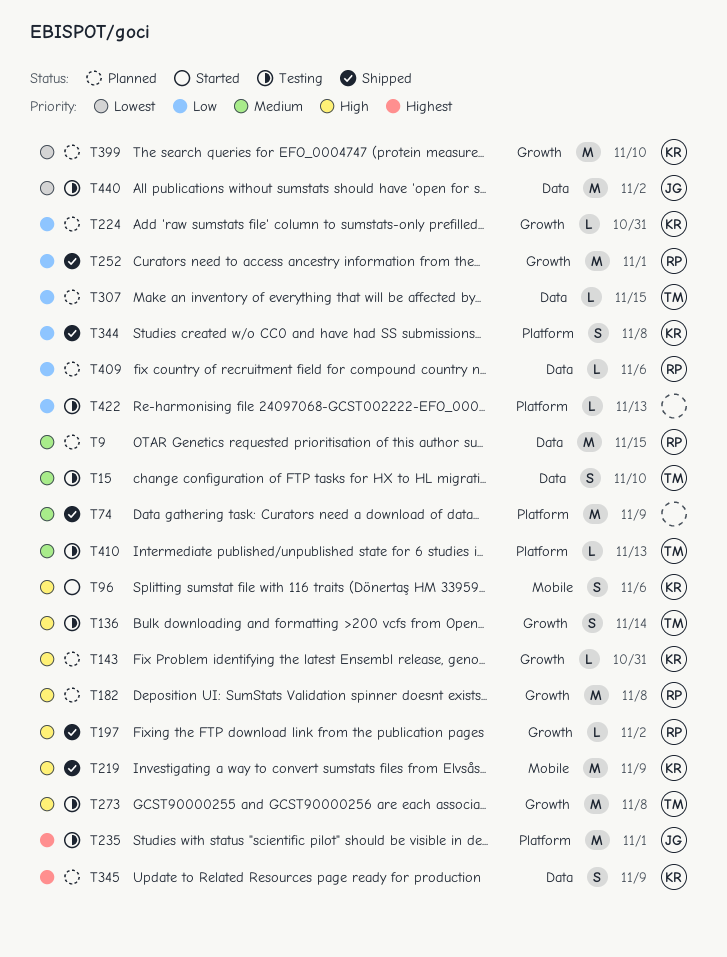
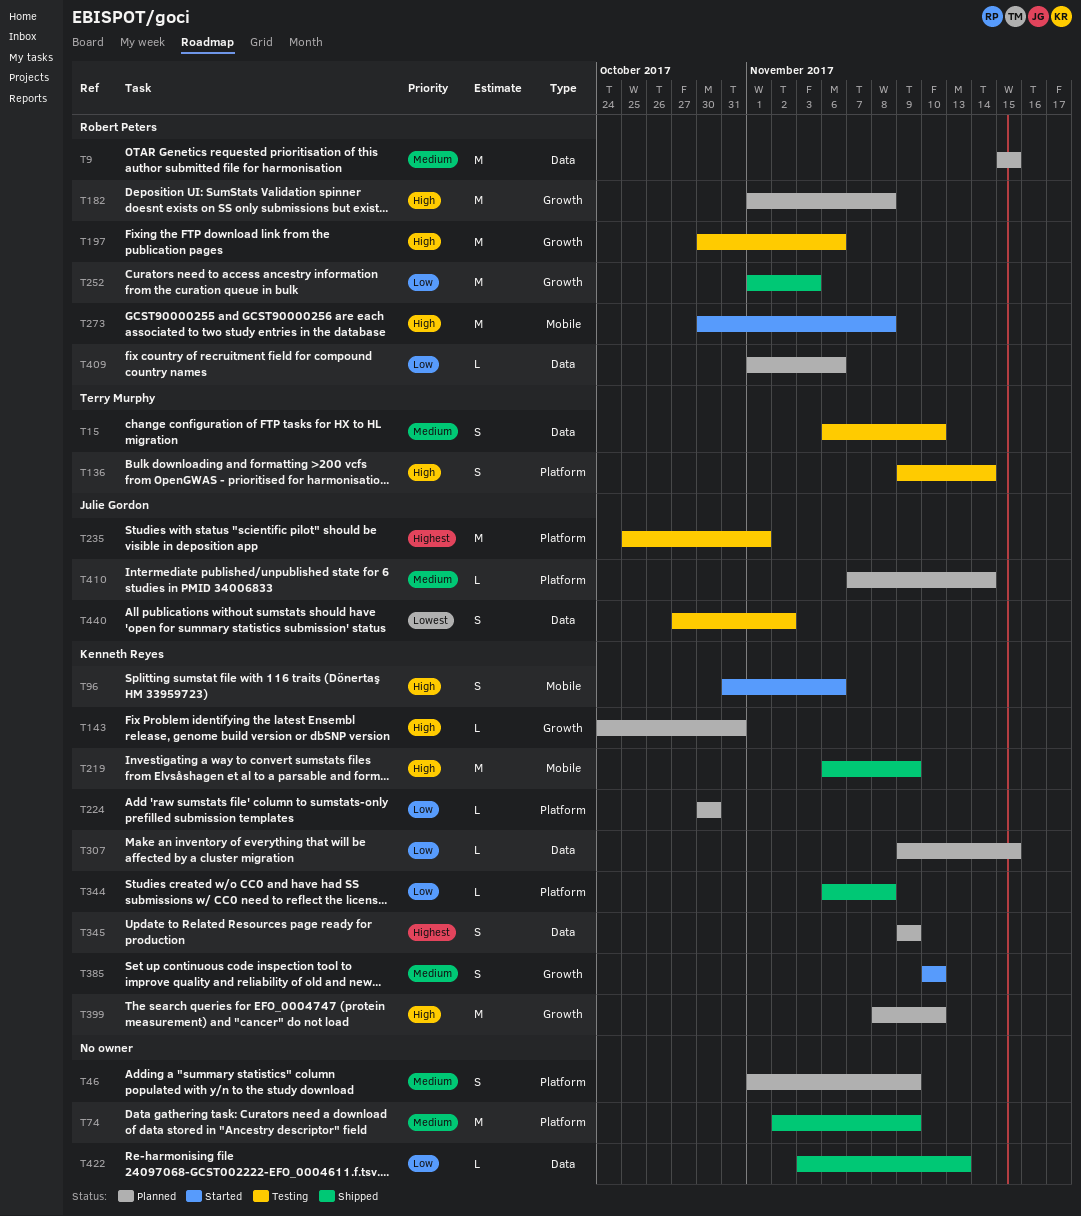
T46: none -> present
T136, label: Growth -> Platform
T197, status: Shipped -> Testing
T197, estimate: L -> M
T197, due: Nov 2 -> Nov 6
T224, label: Growth -> Platform
T224, due: Oct 31 -> Oct 30
T252, due: Nov 1 -> Nov 3
T273, status: Testing -> Started
T273, owner: Terry Murphy -> Robert Peters
T273, label: Growth -> Mobile
T307, owner: Terry Murphy -> Kenneth Reyes
T344, estimate: S -> L
T385: none -> present
T399, priority: Lowest -> High
T410, status: Testing -> Planned
T410, owner: Terry Murphy -> Julie Gordon
T410, due: Nov 13 -> Nov 14
T422, status: Testing -> Shipped
T422, label: Platform -> Data
T440, estimate: M -> S

